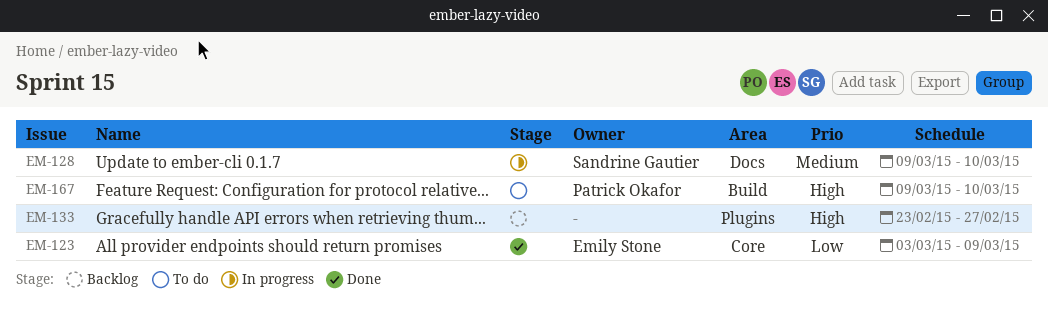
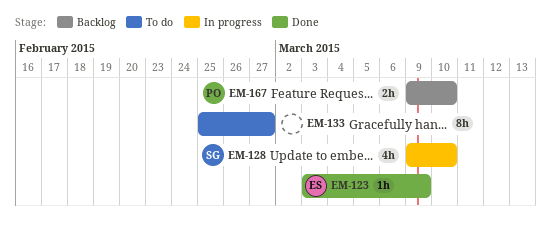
EM-133, status: Backlog -> To do
EM-133, start: Feb 23 -> Feb 25
EM-167, status: To do -> Backlog

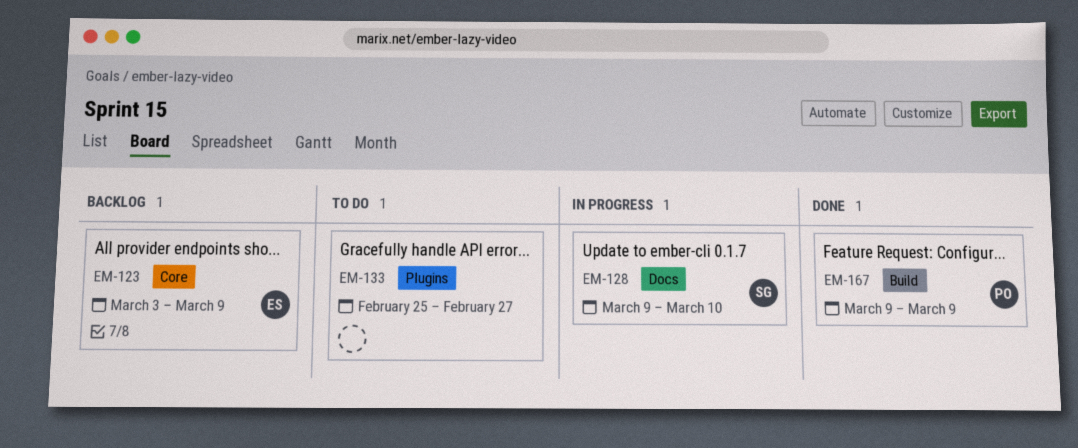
EM-123, status: Done -> Backlog
EM-167, status: Backlog -> Done
EM-167, due: Mar 10 -> Mar 9

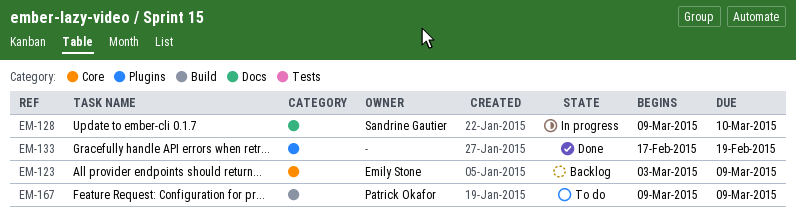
EM-133, status: To do -> Done
EM-133, start: Feb 25 -> Feb 17
EM-133, due: Feb 27 -> Feb 19
EM-167, status: Done -> To do

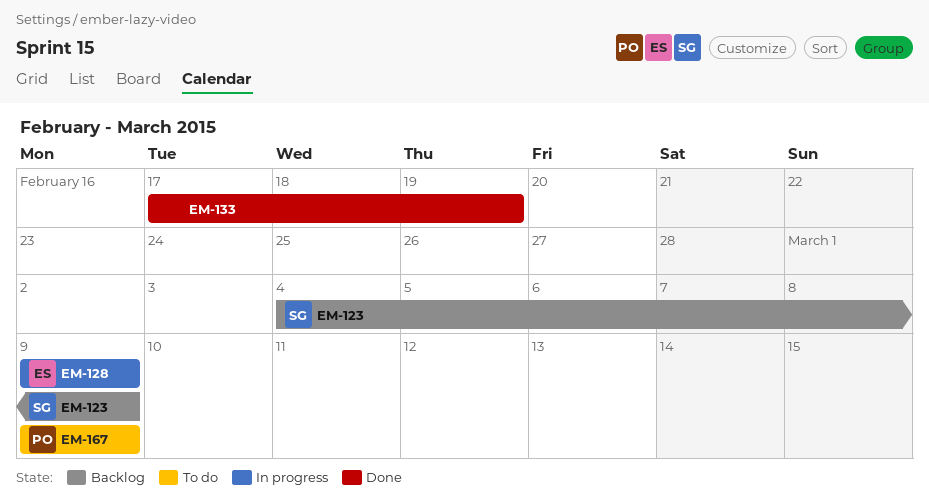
EM-123, owner: Emily Stone -> Sandrine Gautier
EM-123, start: Mar 3 -> Mar 4
EM-128, owner: Sandrine Gautier -> Emily Stone
EM-128, due: Mar 10 -> Mar 9

